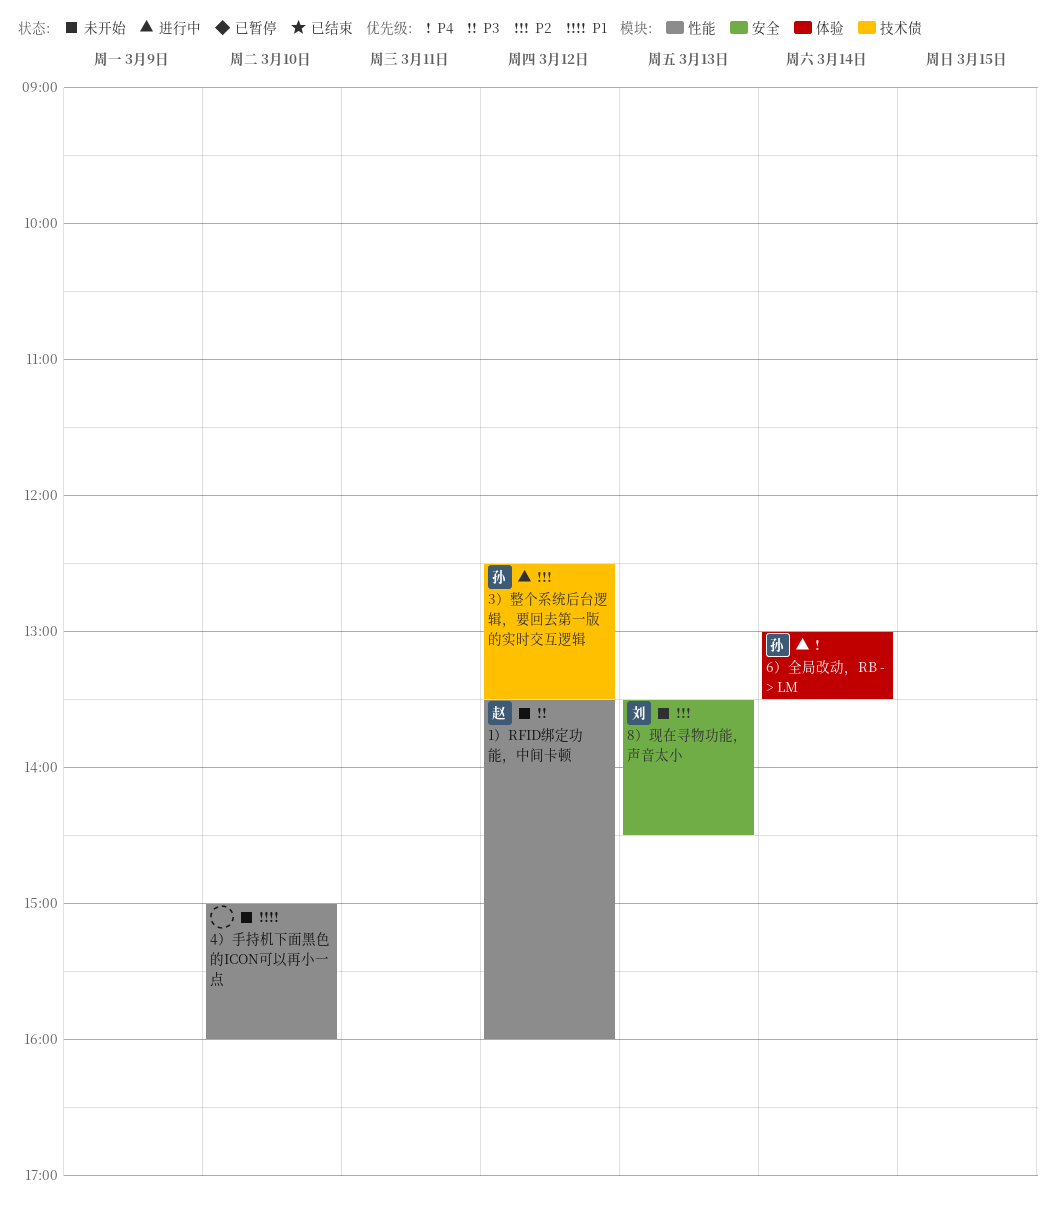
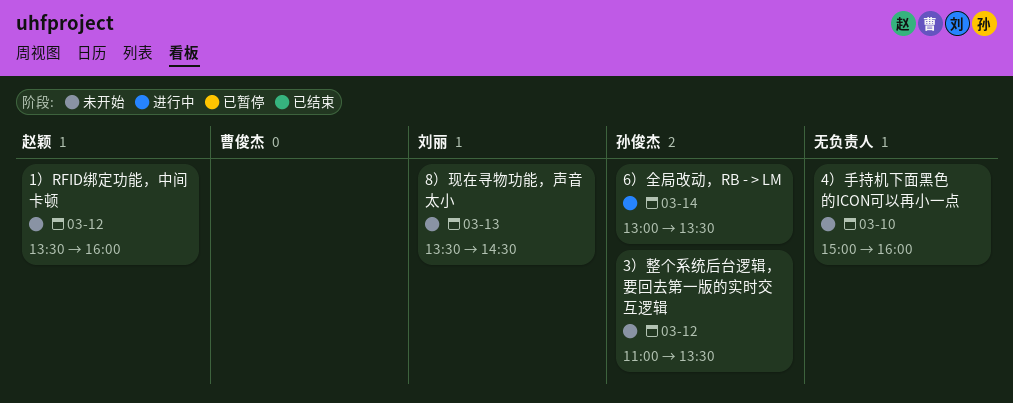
3）整个系统后台逻辑，要回去第一版的实时交互逻辑, status: 进行中 -> 未开始
3）整个系统后台逻辑，要回去第一版的实时交互逻辑, begins: 12:30 -> 11:00

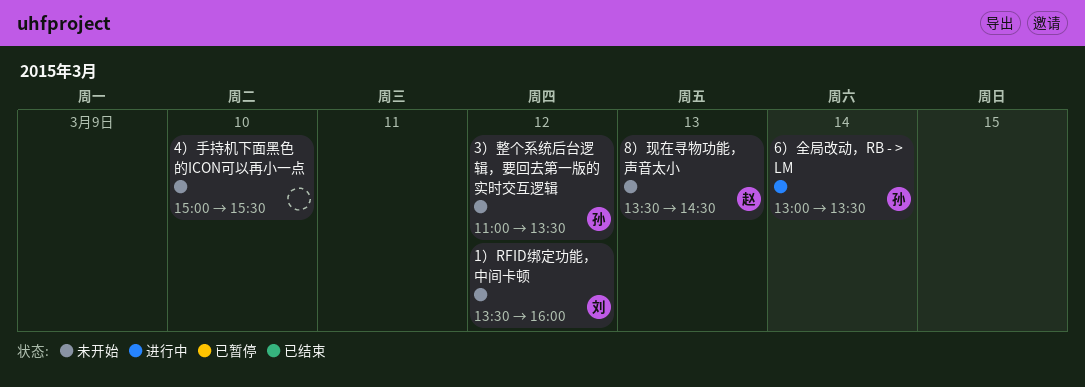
1）RFID绑定功能，中间卡顿, owner: 赵颖 -> 刘丽
4）手持机下面黑色的ICON可以再小一点, ends: 16:00 -> 15:30
8）现在寻物功能，声音太小, owner: 刘丽 -> 赵颖

